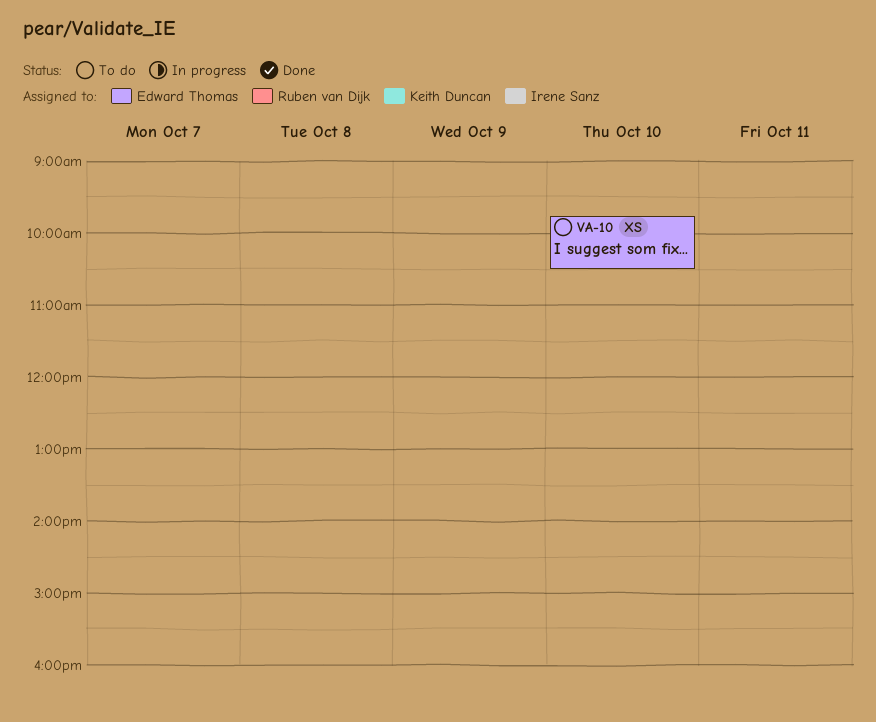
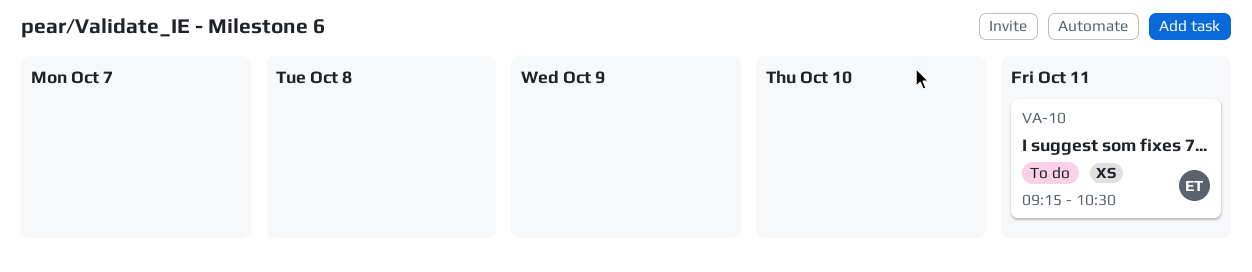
VA-10, day: Oct 10 -> Oct 11
VA-10, begins: 09:45 -> 09:15

